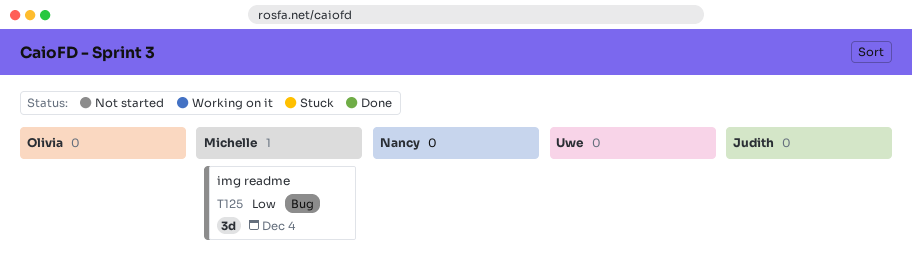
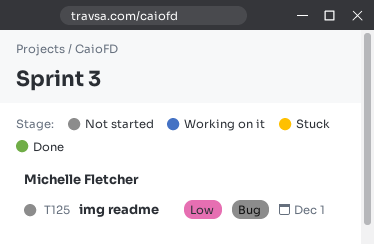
T125, due: Dec 4 -> Dec 1

